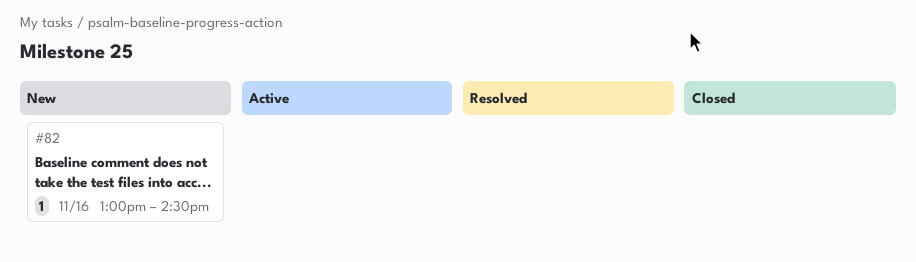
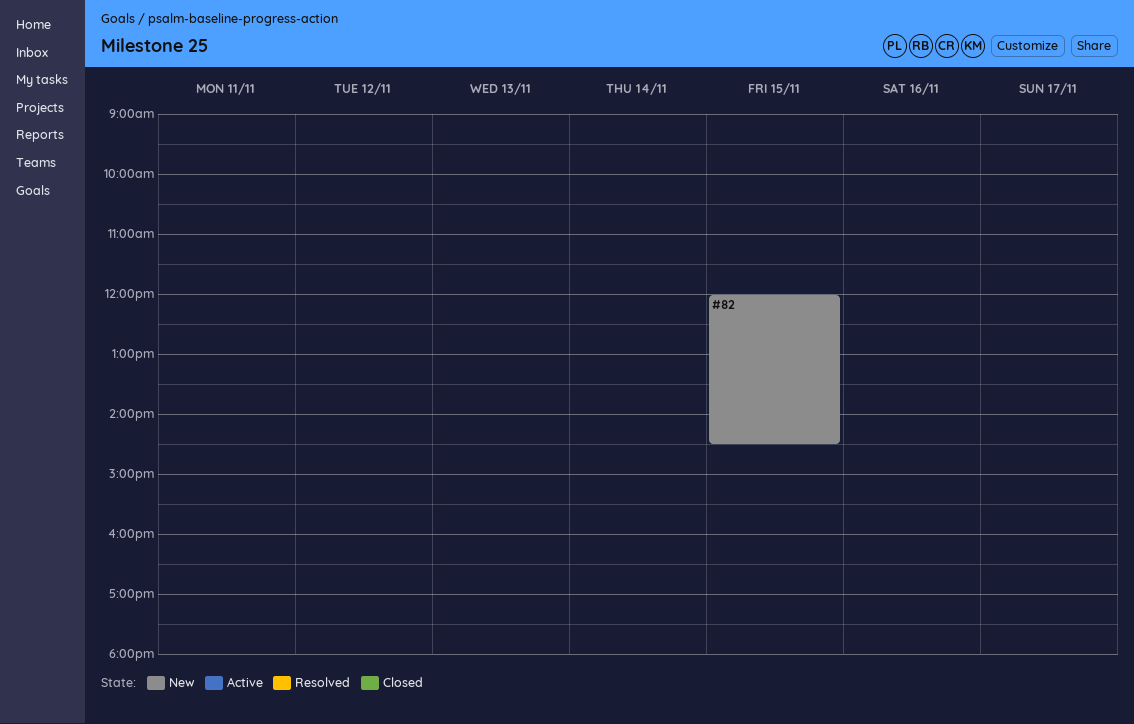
#82, day: Nov 16 -> Nov 15
#82, begins: 13:00 -> 12:00

